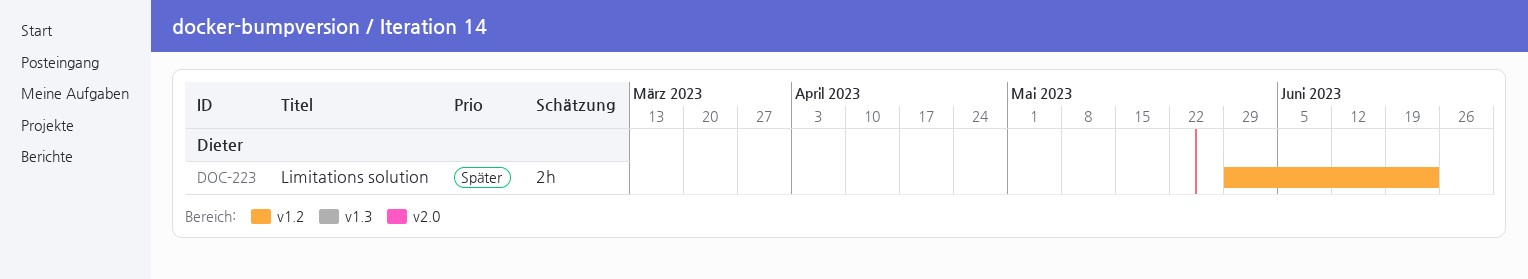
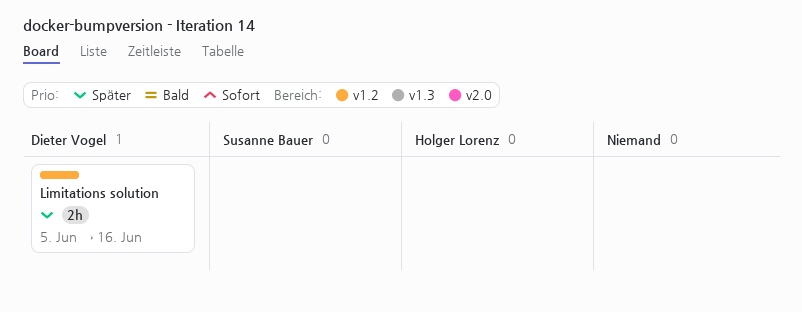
Limitations solution, start: May 29 -> Jun 5
Limitations solution, due: Jun 23 -> Jun 16

